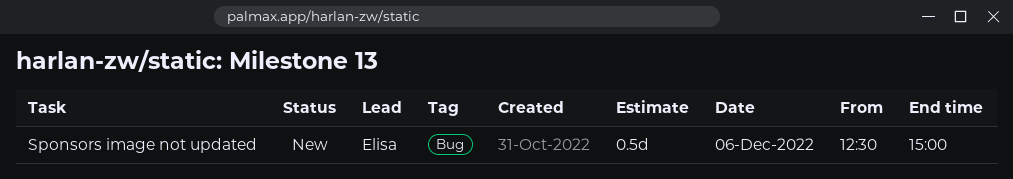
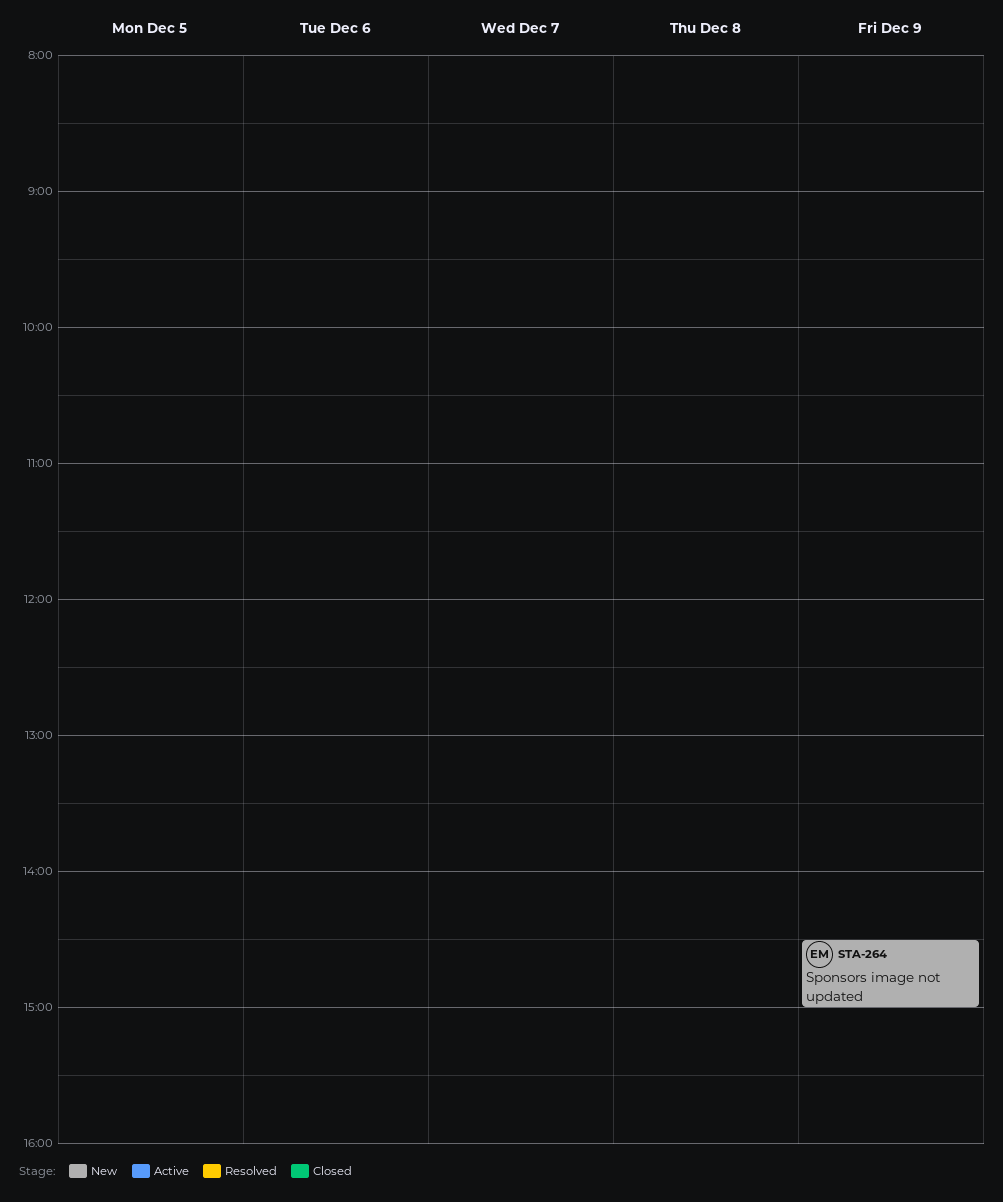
Sponsors image not updated, day: Dec 6 -> Dec 9
Sponsors image not updated, begins: 12:30 -> 14:30

